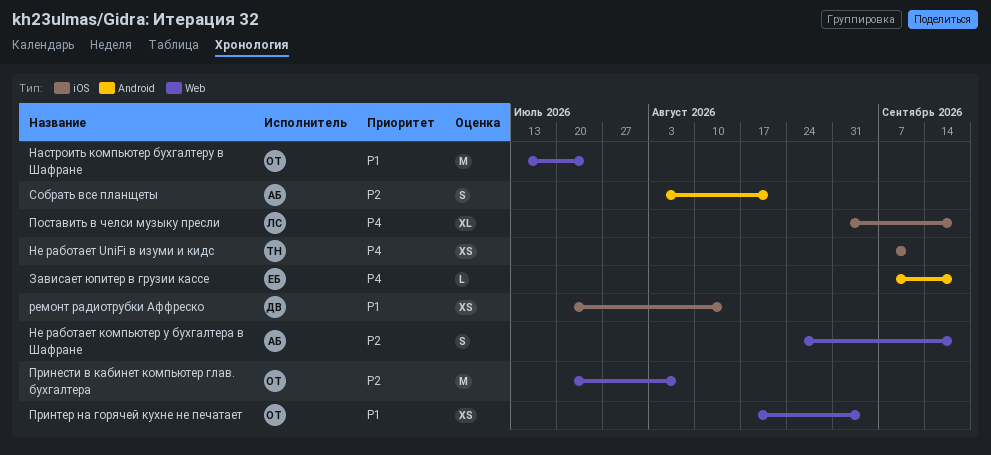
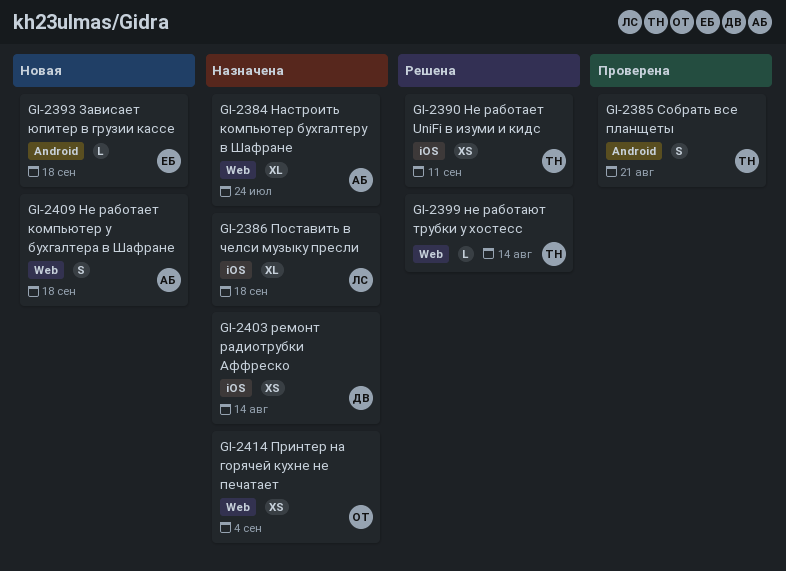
Настроить компьютер бухгалтеру в Шафране, owner: ОТ -> АБ
Настроить компьютер бухгалтеру в Шафране, estimate: M -> XL
не работают трубки у хостесс: none -> present
Принести в кабинет компьютер глав. бухгалтера: present -> none
Собрать все планщеты, owner: АБ -> ТН

